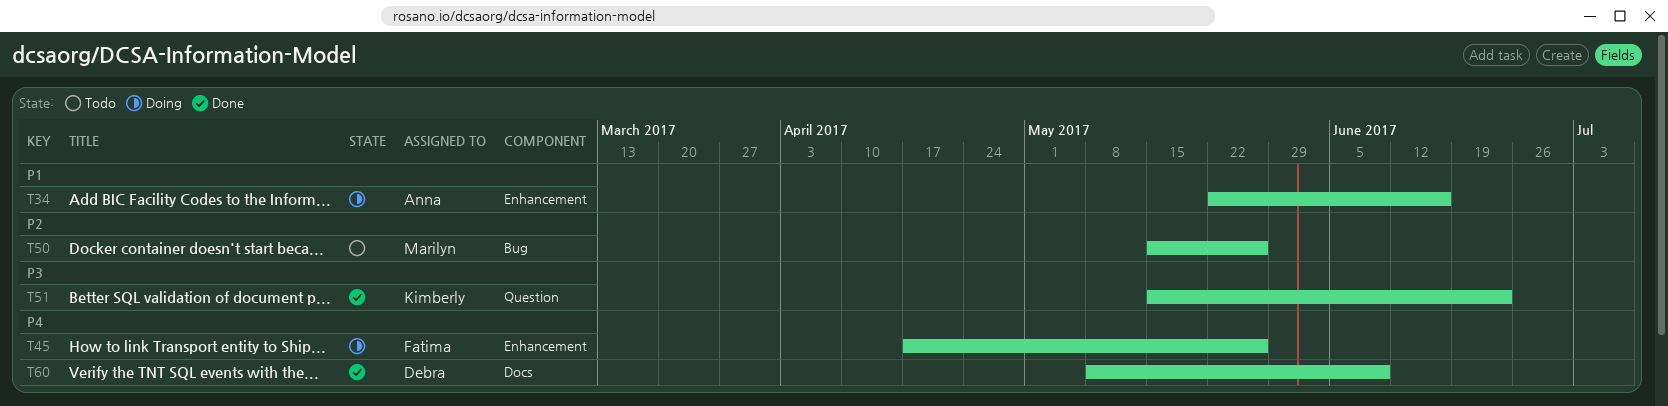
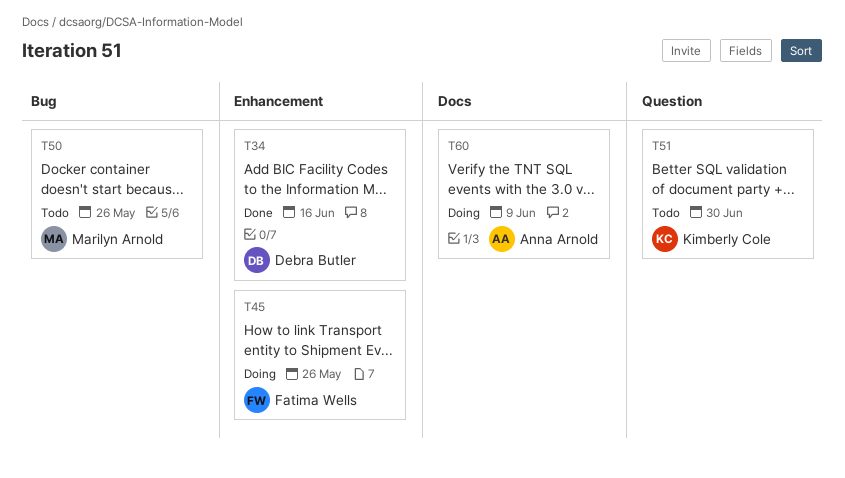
T34, status: Doing -> Done
T34, owner: Anna Arnold -> Debra Butler
T51, status: Done -> Todo
T51, due: Jun 23 -> Jun 30
T60, status: Done -> Doing
T60, owner: Debra Butler -> Anna Arnold

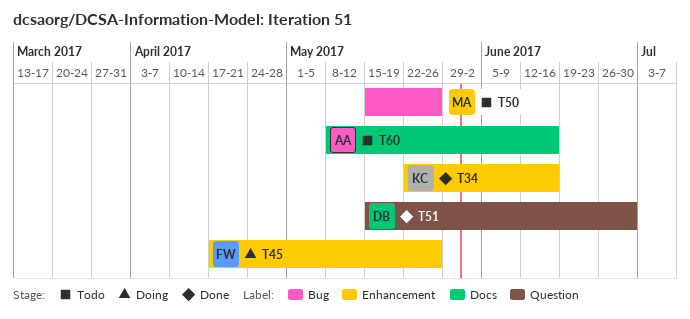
T34, owner: Debra Butler -> Kimberly Cole
T51, status: Todo -> Done
T51, owner: Kimberly Cole -> Debra Butler
T60, status: Doing -> Todo
T60, due: Jun 9 -> Jun 16

